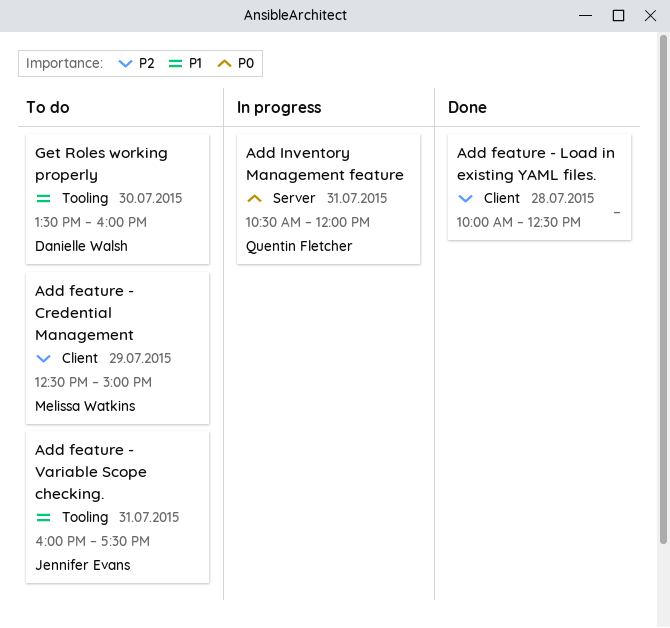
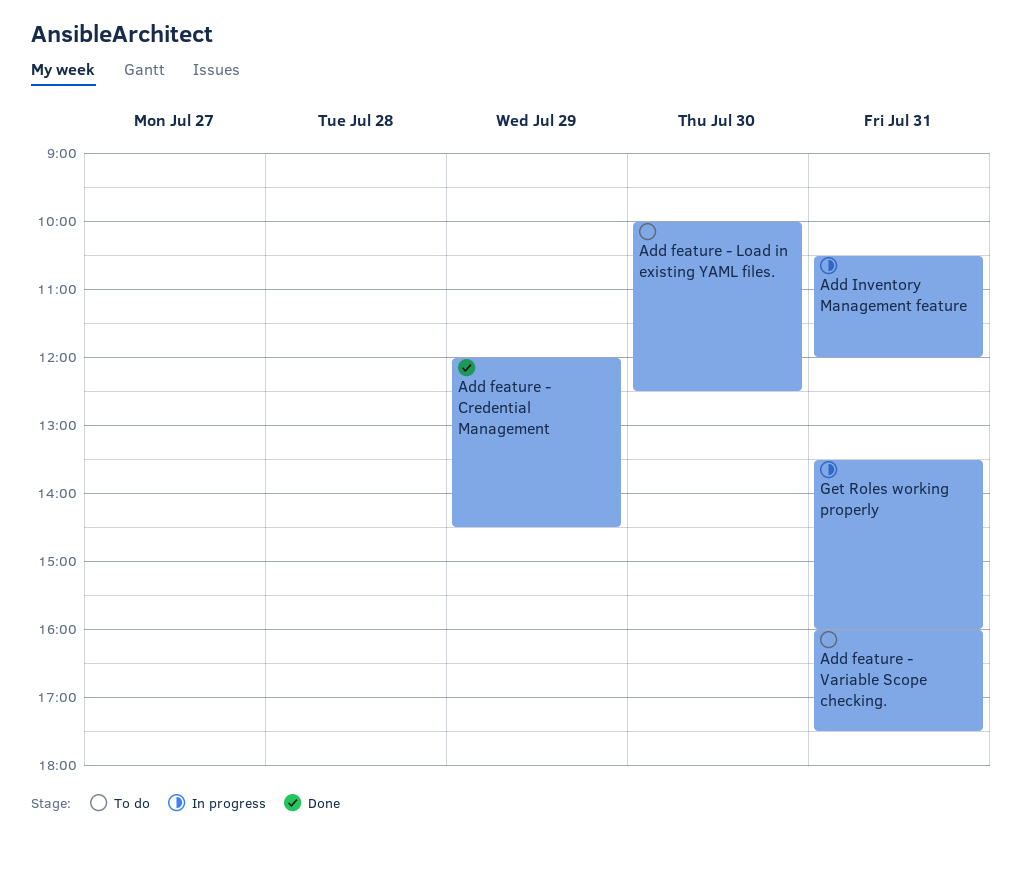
Add feature - Credential Management, status: To do -> Done
Add feature - Credential Management, begins: 12:30 -> 12:00
Add feature - Credential Management, ends: 15:00 -> 14:30
Add feature - Load in existing YAML files., status: Done -> To do
Add feature - Load in existing YAML files., day: Jul 28 -> Jul 30
Get Roles working properly, status: To do -> In progress
Get Roles working properly, day: Jul 30 -> Jul 31

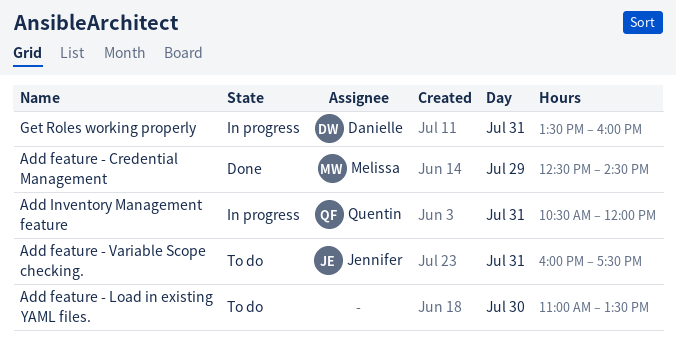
Add feature - Credential Management, begins: 12:00 -> 12:30
Add feature - Load in existing YAML files., begins: 10:00 -> 11:00
Add feature - Load in existing YAML files., ends: 12:30 -> 13:30

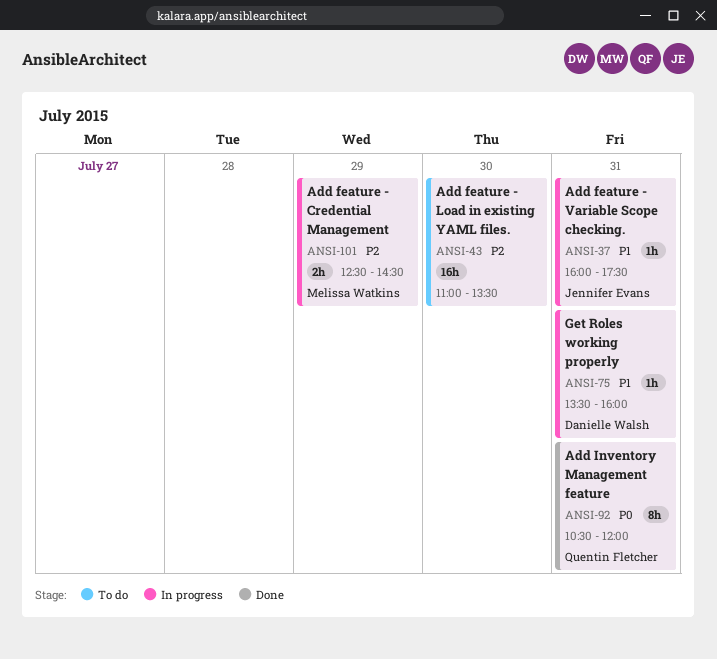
Add feature - Credential Management, status: Done -> In progress
Add feature - Variable Scope checking., status: To do -> In progress
Add Inventory Management feature, status: In progress -> Done

